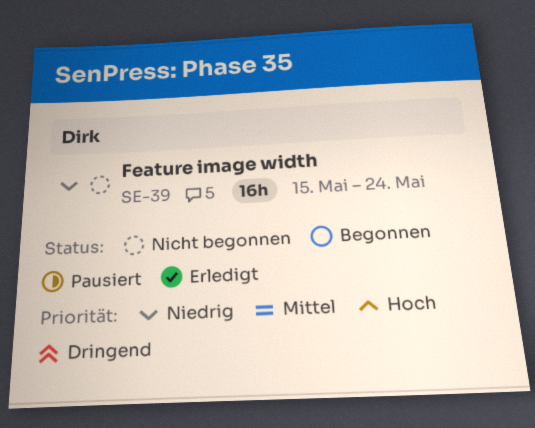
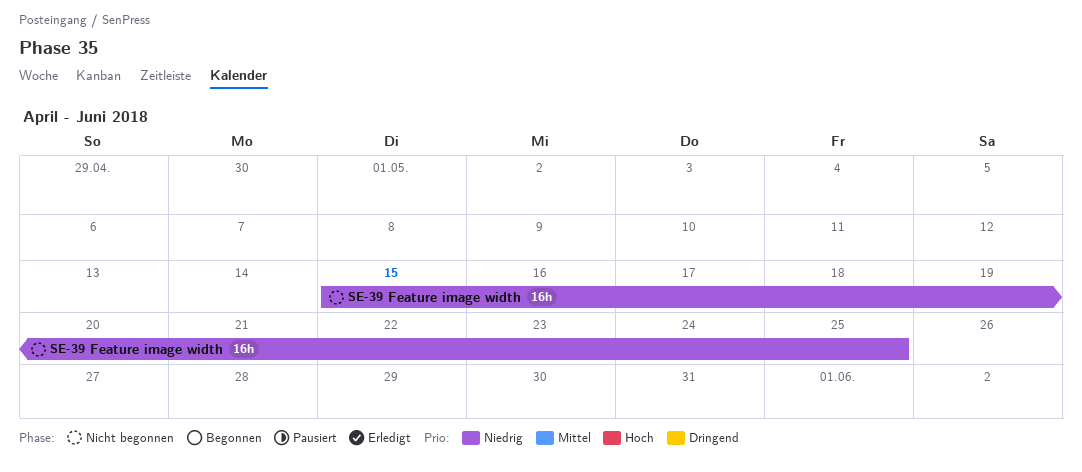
SE-39, due: May 24 -> May 25

